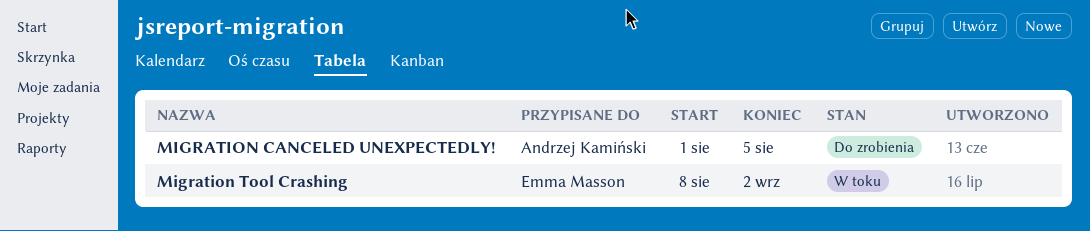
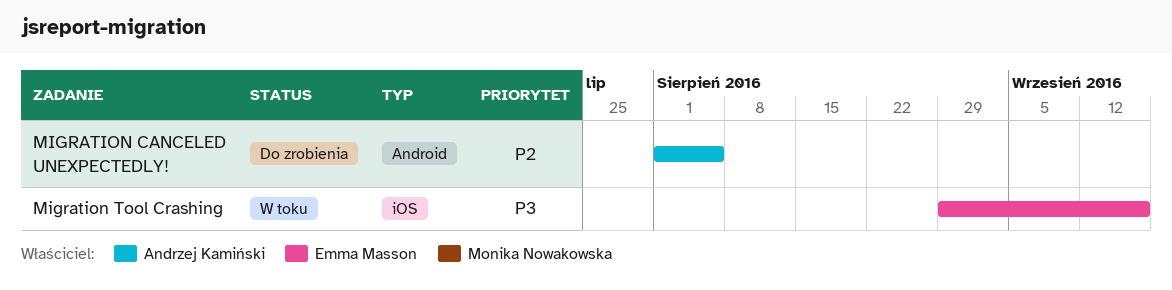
Migration Tool Crashing, start: Aug 8 -> Aug 29
Migration Tool Crashing, due: Sep 2 -> Sep 16

